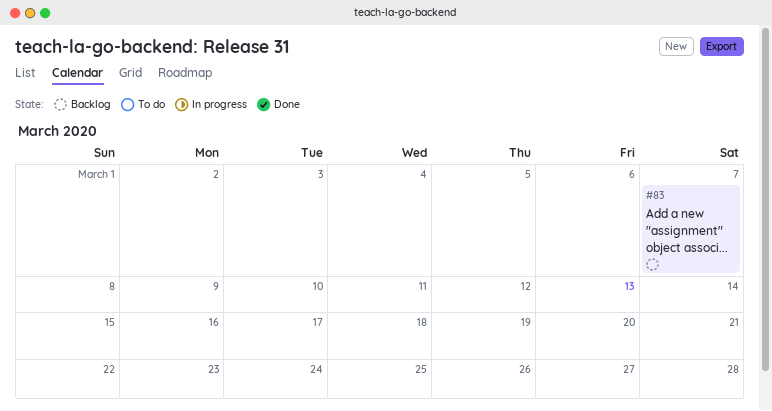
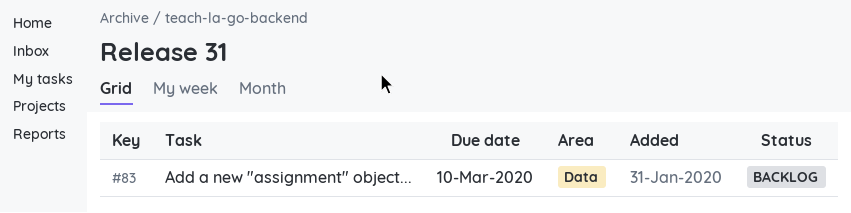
#83, due: Mar 7 -> Mar 10

